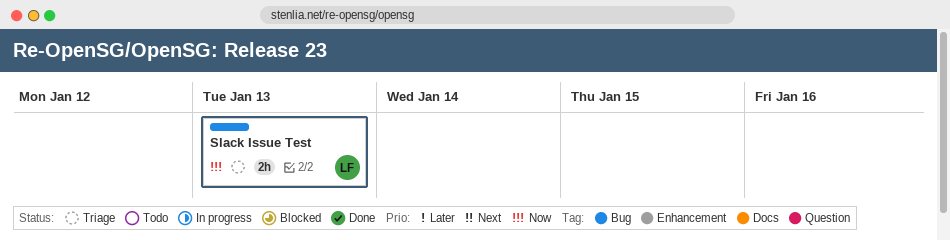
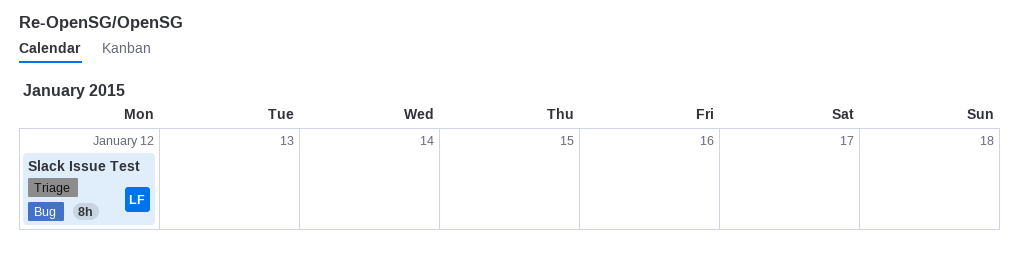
Slack Issue Test, estimate: 2h -> 8h
Slack Issue Test, due: Jan 13 -> Jan 12

